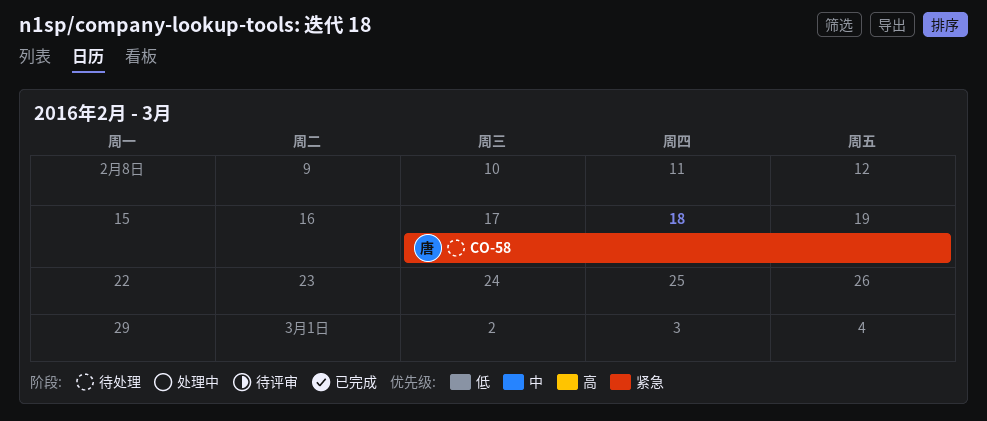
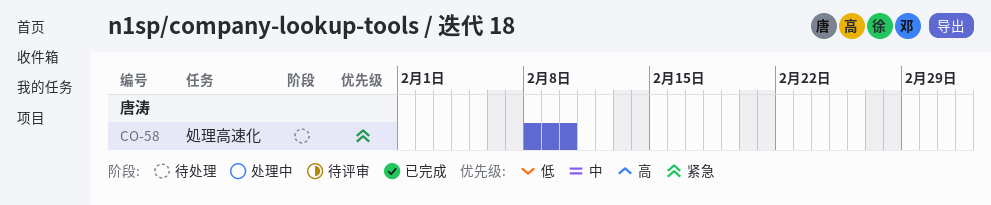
CO-58, start: Feb 17 -> Feb 8
CO-58, due: Feb 19 -> Feb 10

